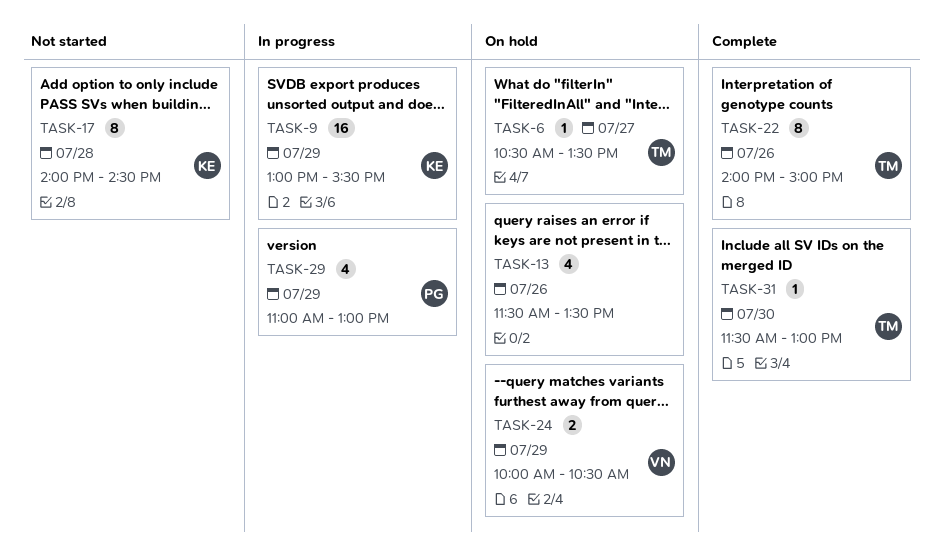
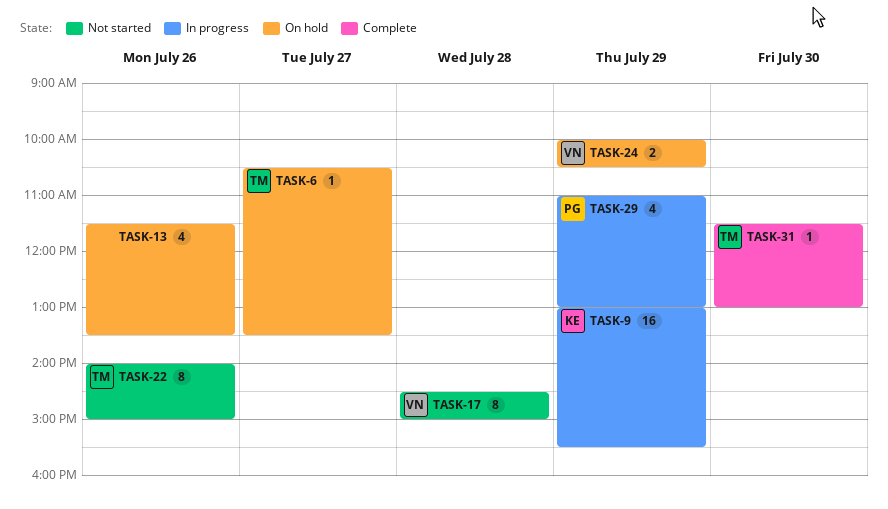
TASK-17, owner: KE -> VN
TASK-17, begins: 14:00 -> 14:30
TASK-17, ends: 14:30 -> 15:00
TASK-22, status: Complete -> Not started

